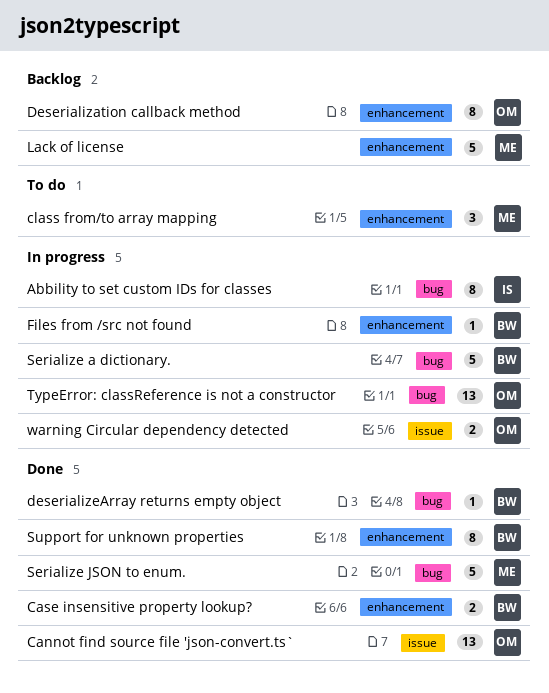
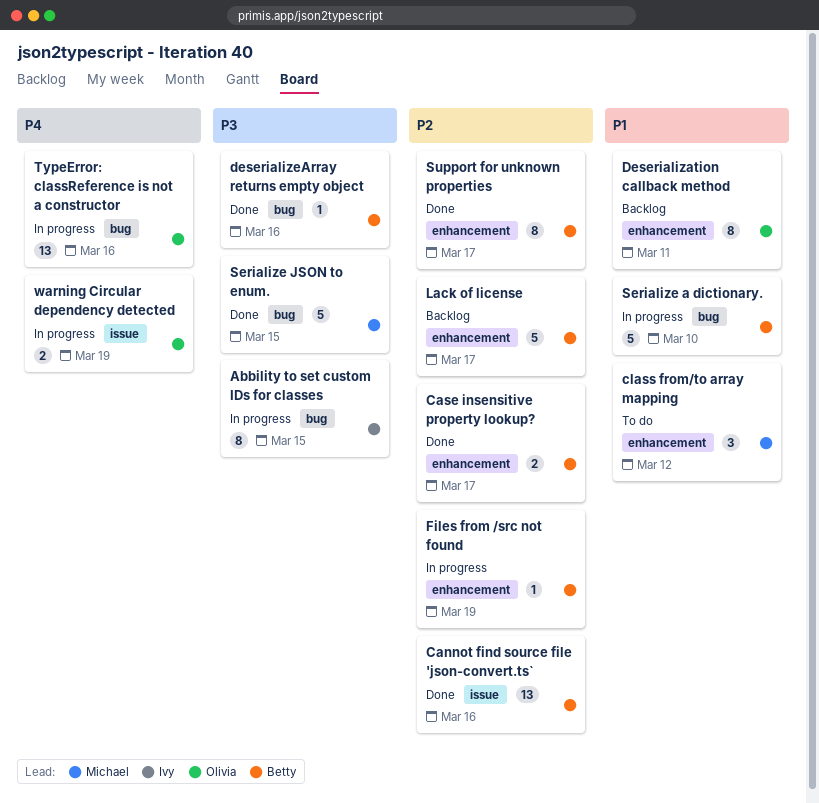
Cannot find source file 'json-convert.ts`, owner: Olivia -> Betty
Lack of license, owner: Michael -> Betty

